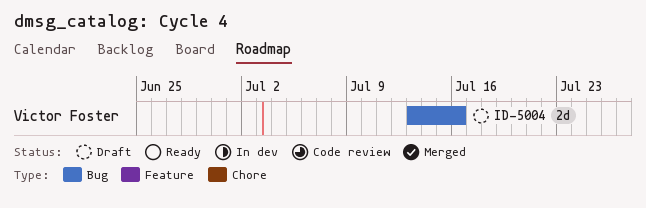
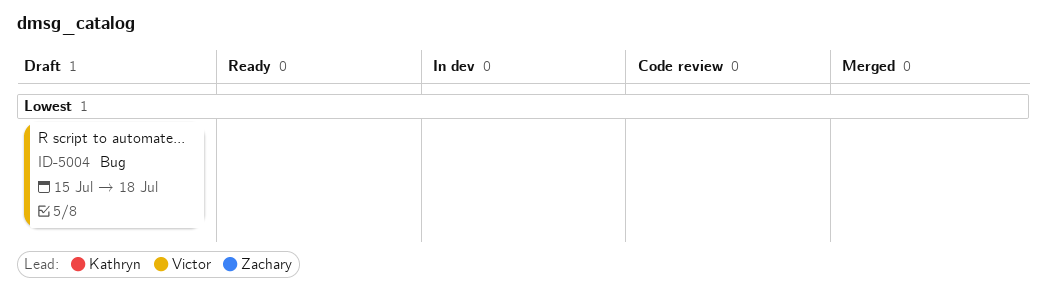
ID-5004, start: Jul 13 -> Jul 15
ID-5004, due: Jul 16 -> Jul 18

